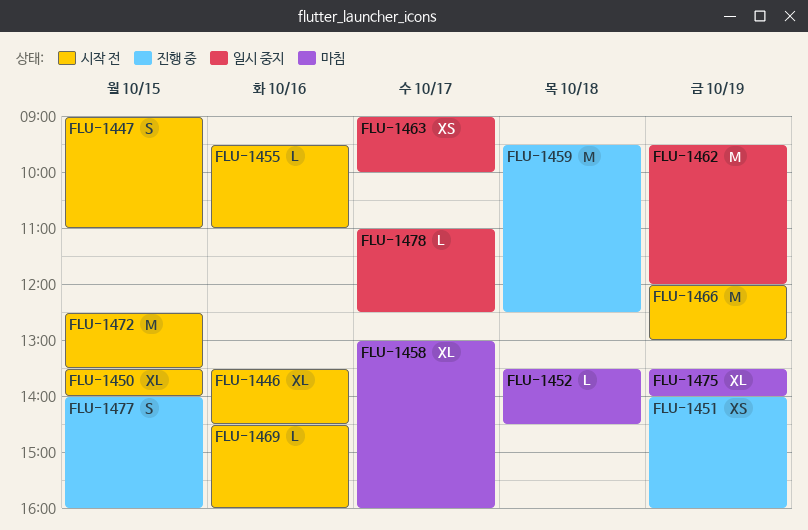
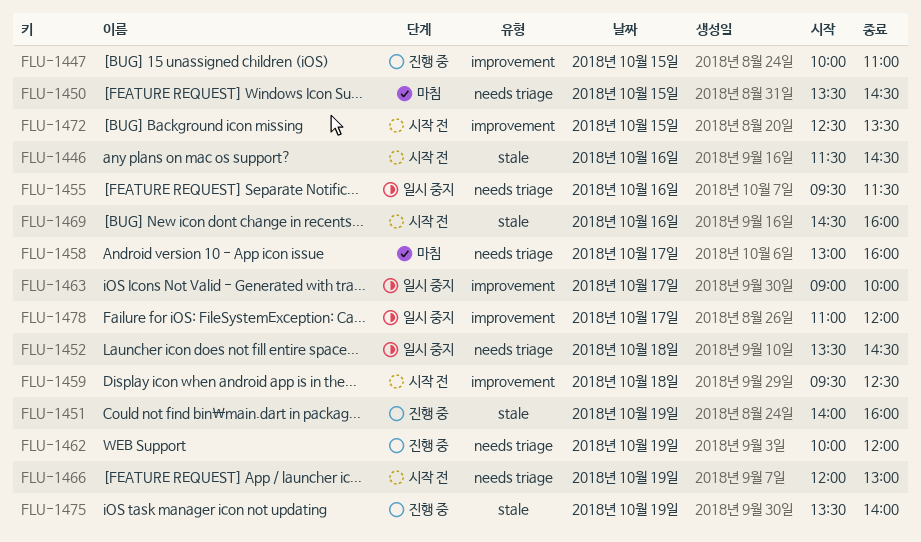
FLU-1446, begins: 13:30 -> 11:30
FLU-1447, status: 시작 전 -> 진행 중
FLU-1447, begins: 09:00 -> 10:00
FLU-1450, status: 시작 전 -> 마침
FLU-1450, ends: 14:00 -> 14:30
FLU-1452, status: 마침 -> 일시 중지
FLU-1455, status: 시작 전 -> 일시 중지
FLU-1455, ends: 11:00 -> 11:30
FLU-1459, status: 진행 중 -> 시작 전
FLU-1462, status: 일시 중지 -> 진행 중
FLU-1462, begins: 09:30 -> 10:00
FLU-1475, status: 마침 -> 진행 중
FLU-1477: present -> none
FLU-1478, ends: 12:30 -> 12:00

